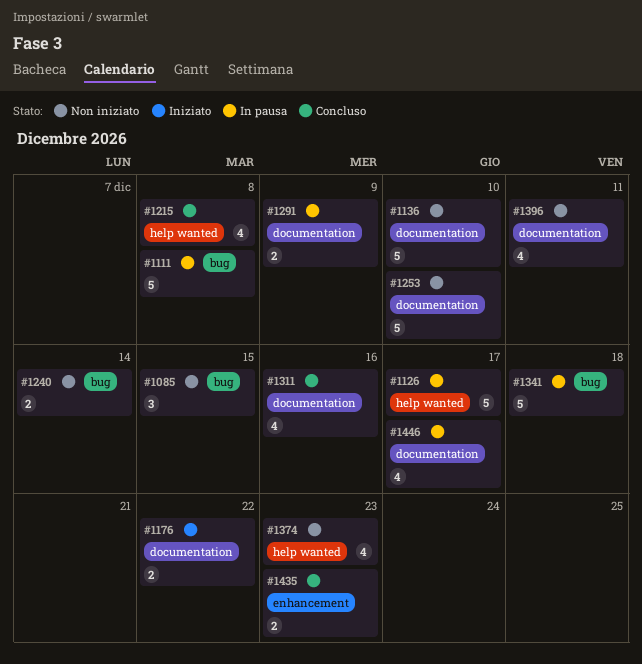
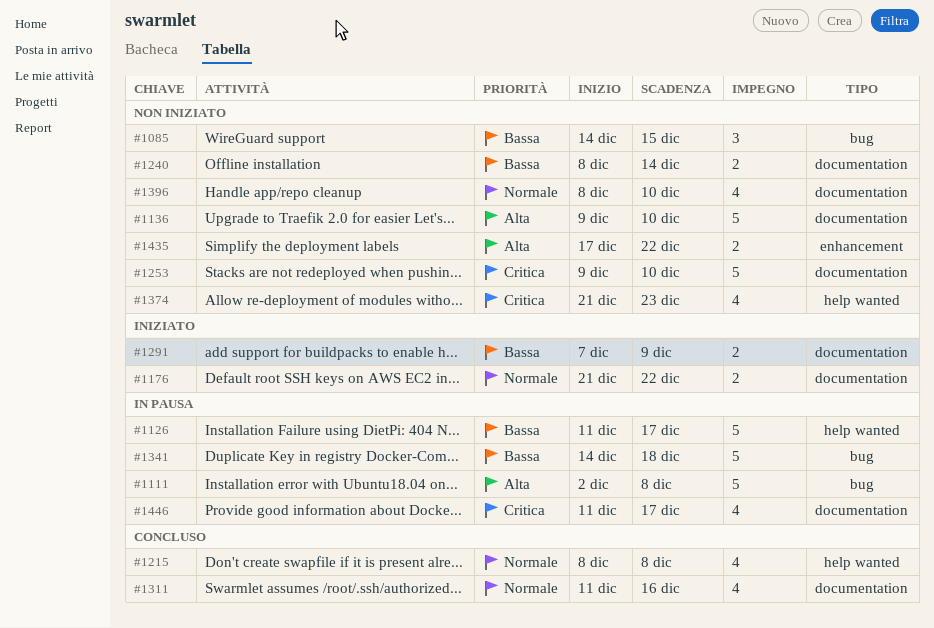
#1240, label: bug -> documentation
#1291, status: In pausa -> Iniziato
#1396, due: Dec 11 -> Dec 10
#1435, status: Concluso -> Non iniziato
#1435, due: Dec 23 -> Dec 22

